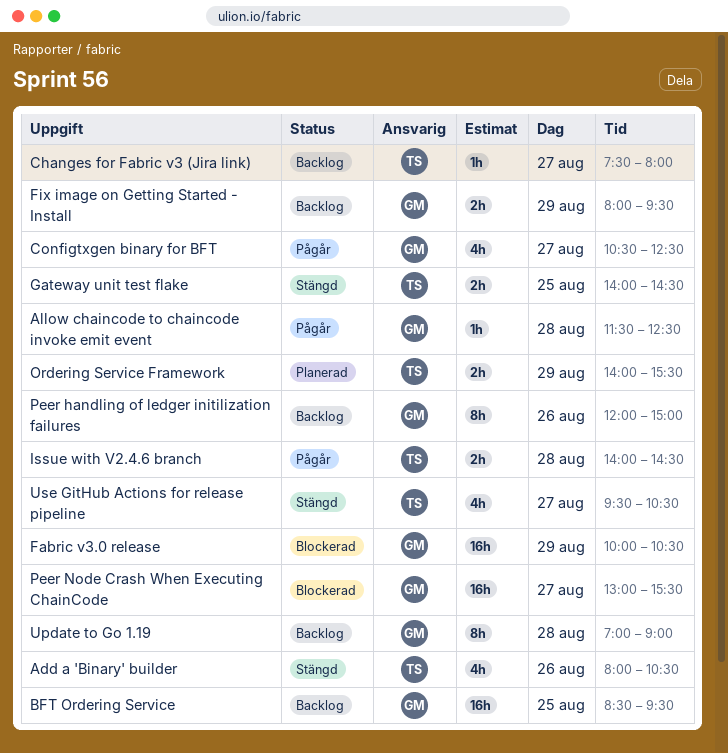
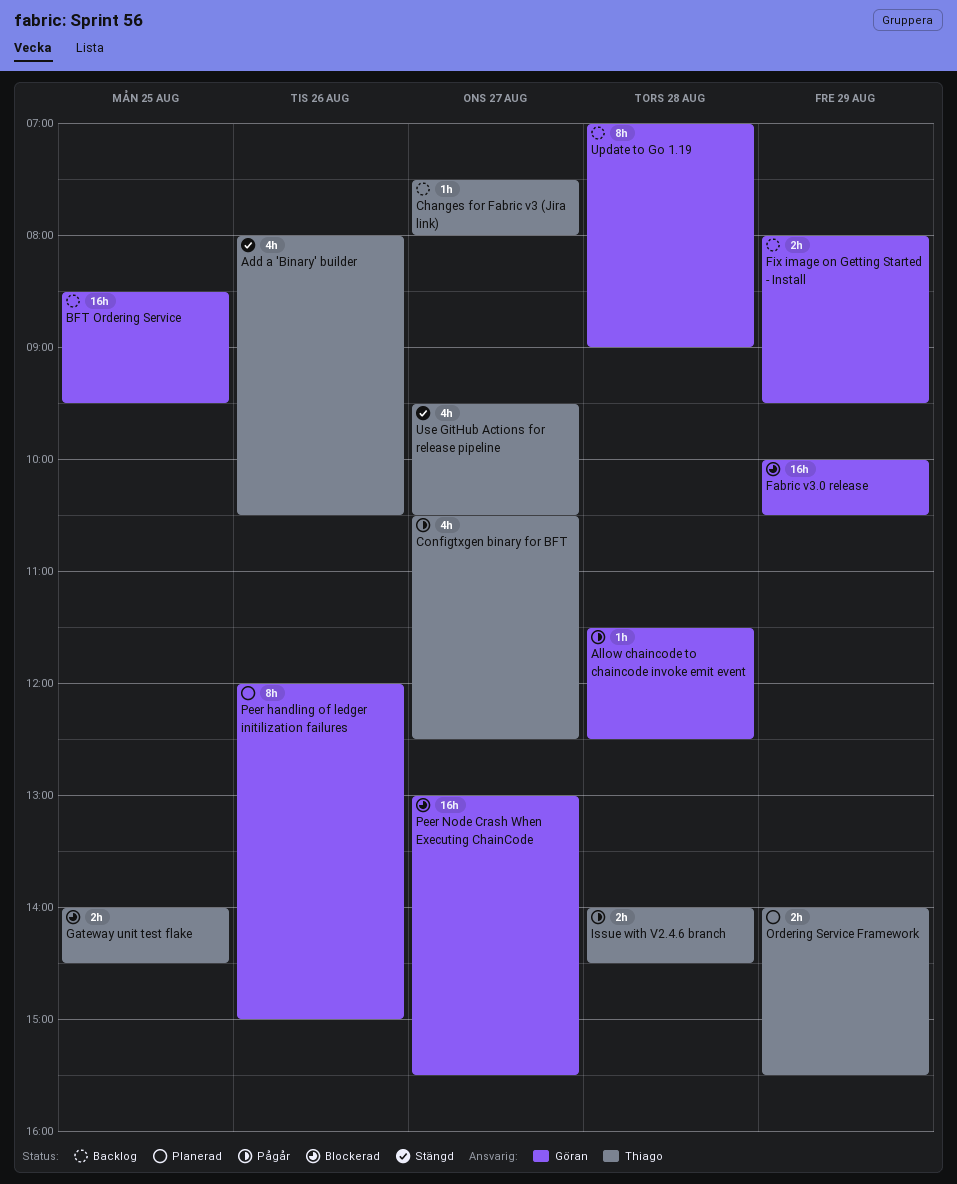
Configtxgen binary for BFT, owner: Göran -> Thiago
Gateway unit test flake, status: Stängd -> Blockerad
Peer handling of ledger initilization failures, status: Backlog -> Planerad

